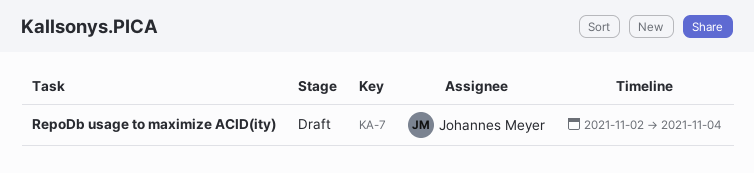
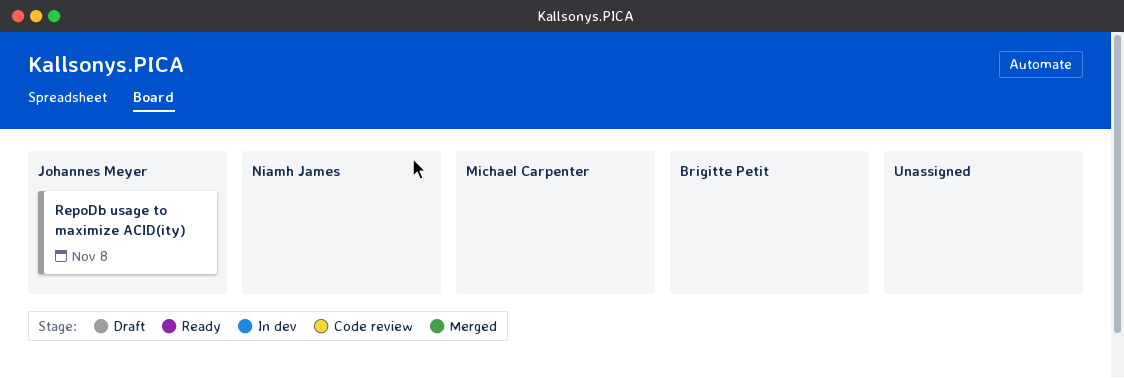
RepoDb usage to maximize ACID(ity), due: Nov 4 -> Nov 8

